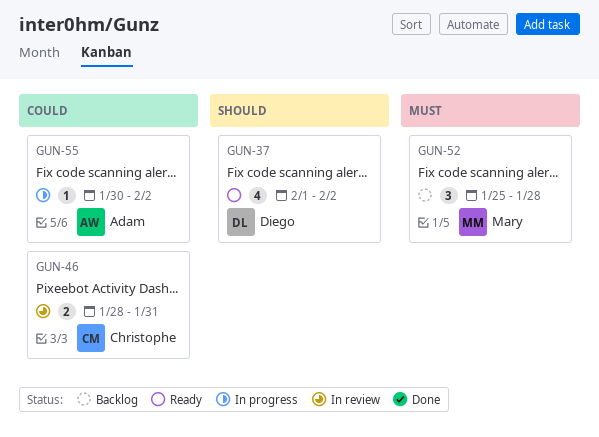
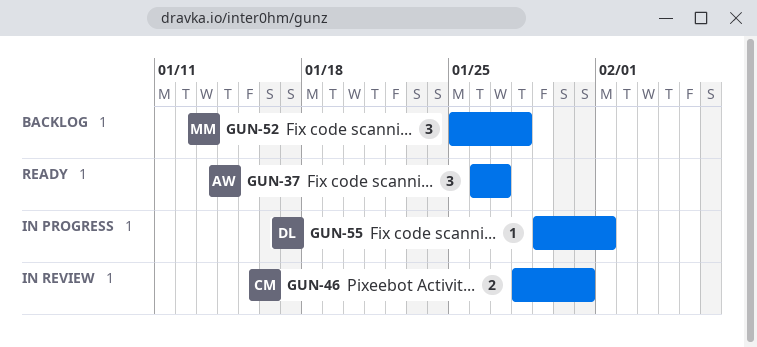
GUN-37, owner: Diego -> Adam
GUN-37, estimate: 4 -> 3
GUN-37, start: Feb 1 -> Jan 26
GUN-37, due: Feb 2 -> Jan 27
GUN-55, owner: Adam -> Diego
GUN-55, start: Jan 30 -> Jan 29
GUN-55, due: Feb 2 -> Feb 1

